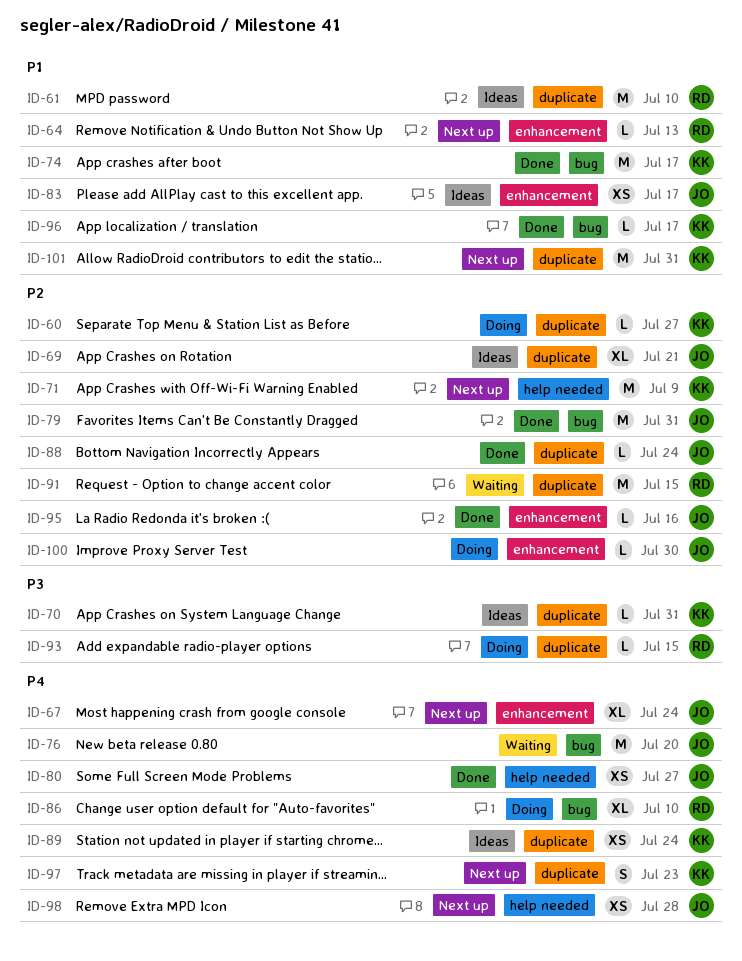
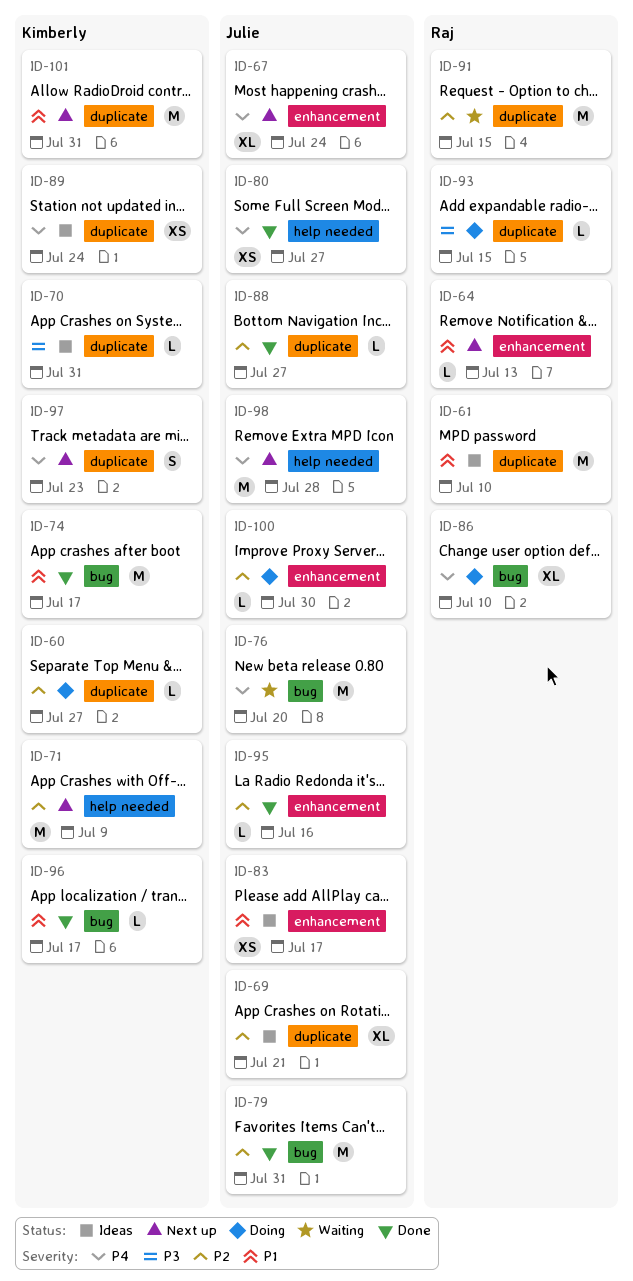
ID-88, due: Jul 24 -> Jul 27
ID-98, estimate: XS -> M

